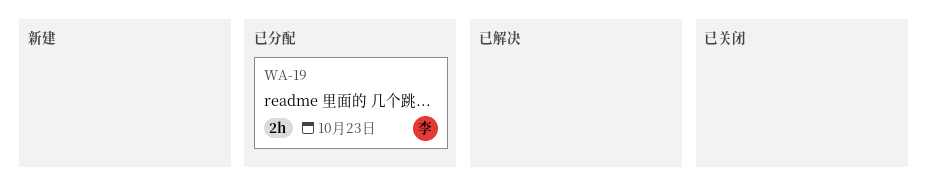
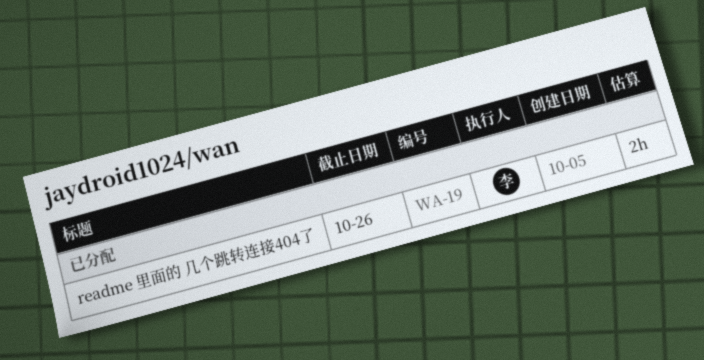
WA-19, due: Oct 23 -> Oct 26

